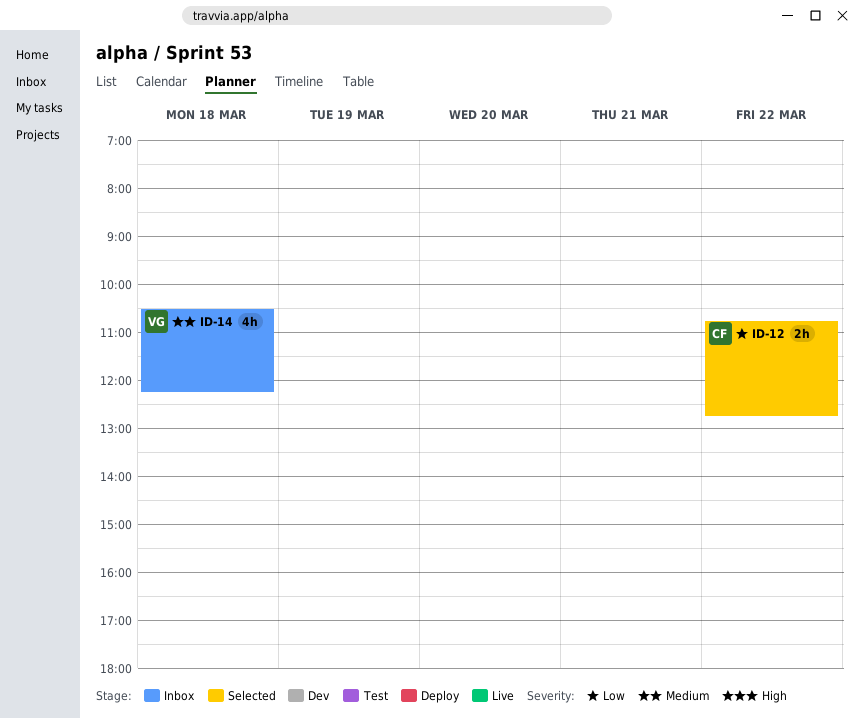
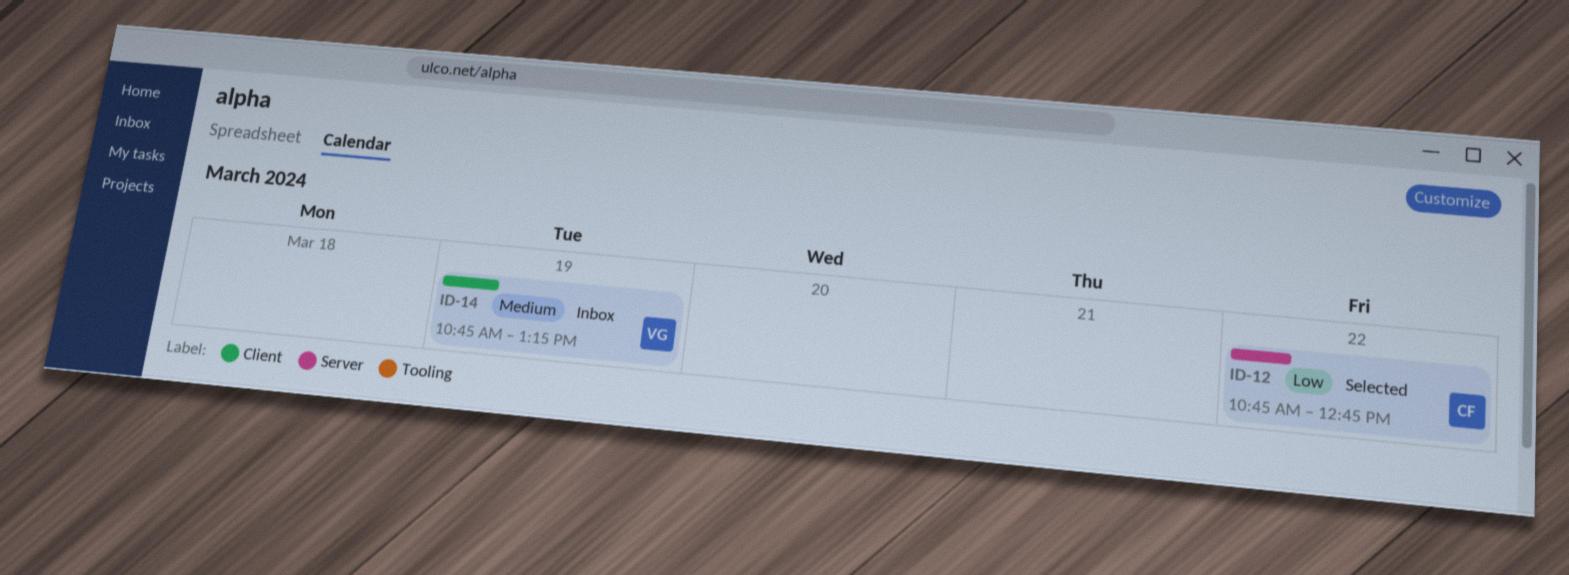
ID-14, day: Mar 18 -> Mar 19
ID-14, begins: 10:30 -> 10:45
ID-14, ends: 12:15 -> 13:15

